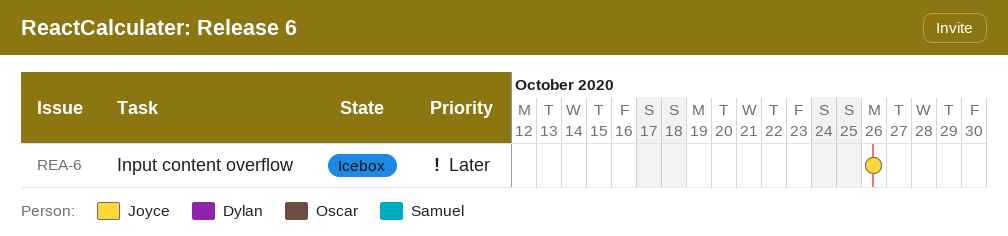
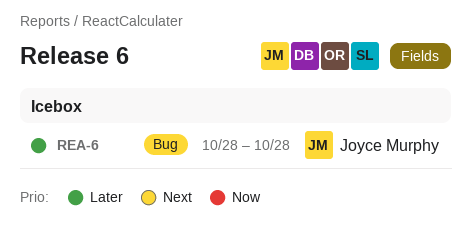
REA-6, start: Oct 26 -> Oct 28
REA-6, due: Oct 26 -> Oct 28

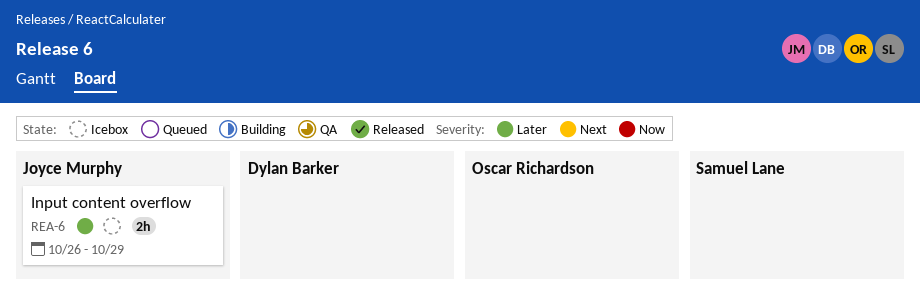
REA-6, start: Oct 28 -> Oct 26
REA-6, due: Oct 28 -> Oct 29

